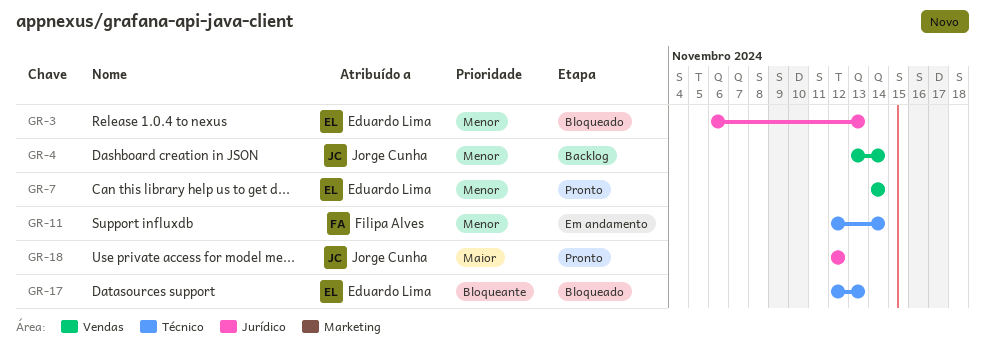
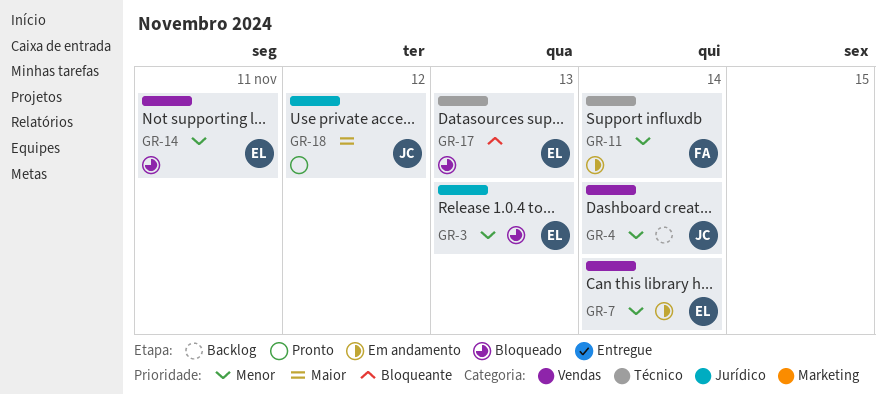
GR-7, status: Pronto -> Em andamento
GR-14: none -> present

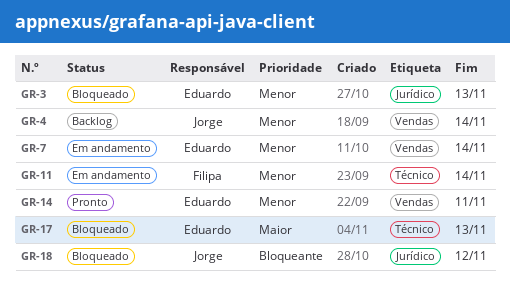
GR-14, status: Bloqueado -> Pronto
GR-17, priority: Bloqueante -> Maior
GR-18, status: Pronto -> Bloqueado
GR-18, priority: Maior -> Bloqueante

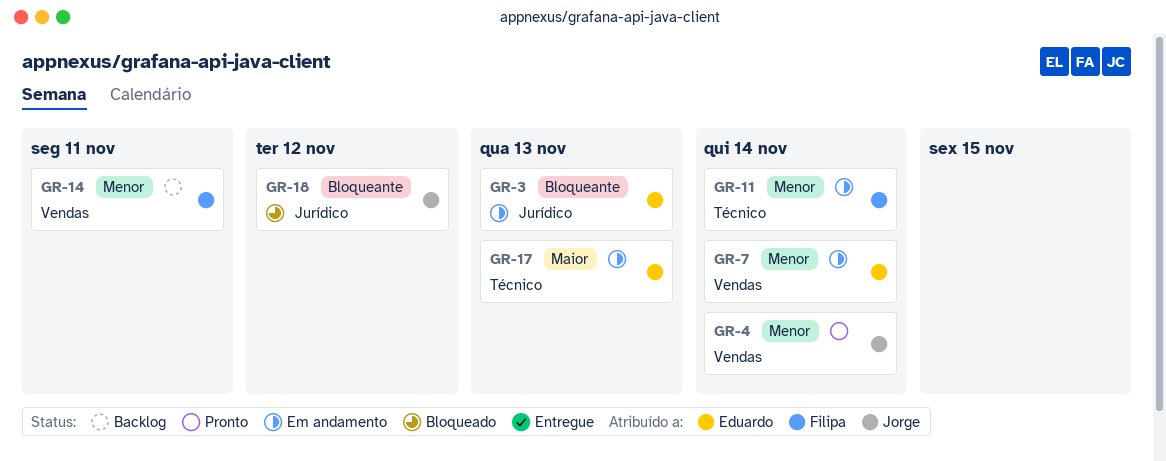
GR-3, status: Bloqueado -> Em andamento
GR-3, priority: Menor -> Bloqueante
GR-4, status: Backlog -> Pronto
GR-14, status: Pronto -> Backlog
GR-14, owner: Eduardo -> Filipa
GR-17, status: Bloqueado -> Em andamento

